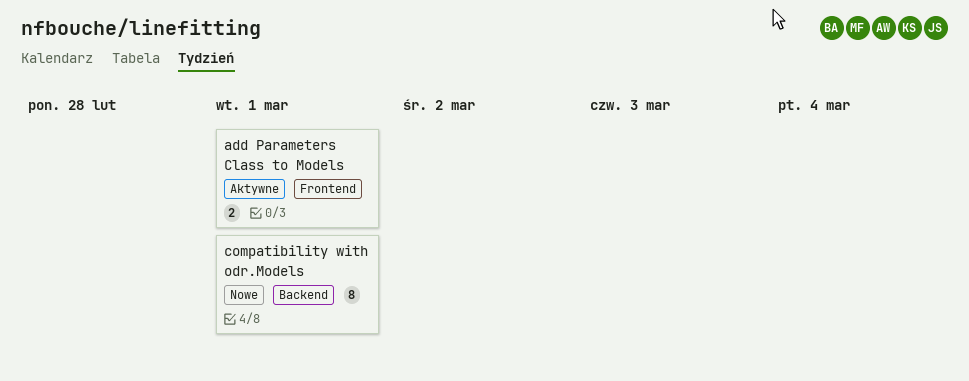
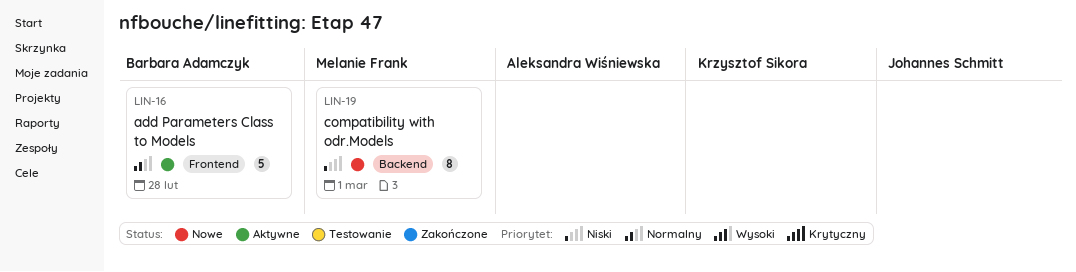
add Parameters Class to Models, estimate: 2 -> 5
add Parameters Class to Models, due: Mar 1 -> Feb 28

